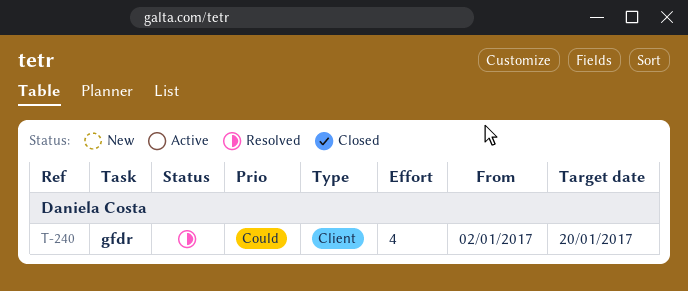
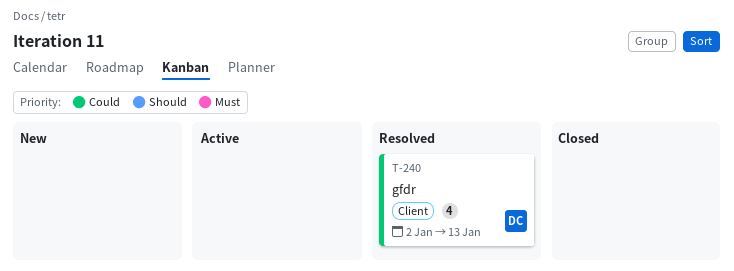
T-240, due: Jan 20 -> Jan 13

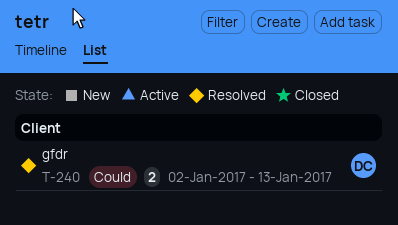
T-240, estimate: 4 -> 2

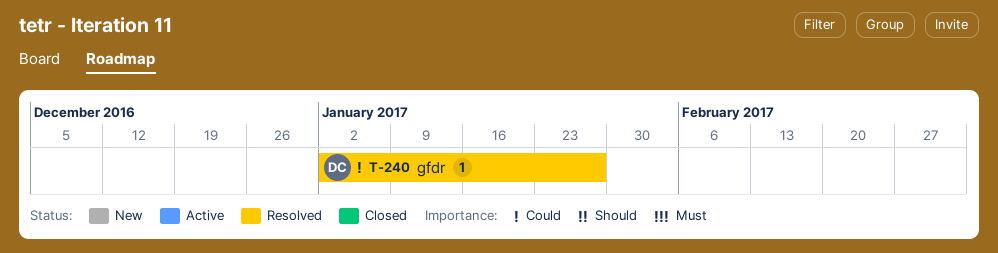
T-240, estimate: 2 -> 1
T-240, due: Jan 13 -> Jan 27

